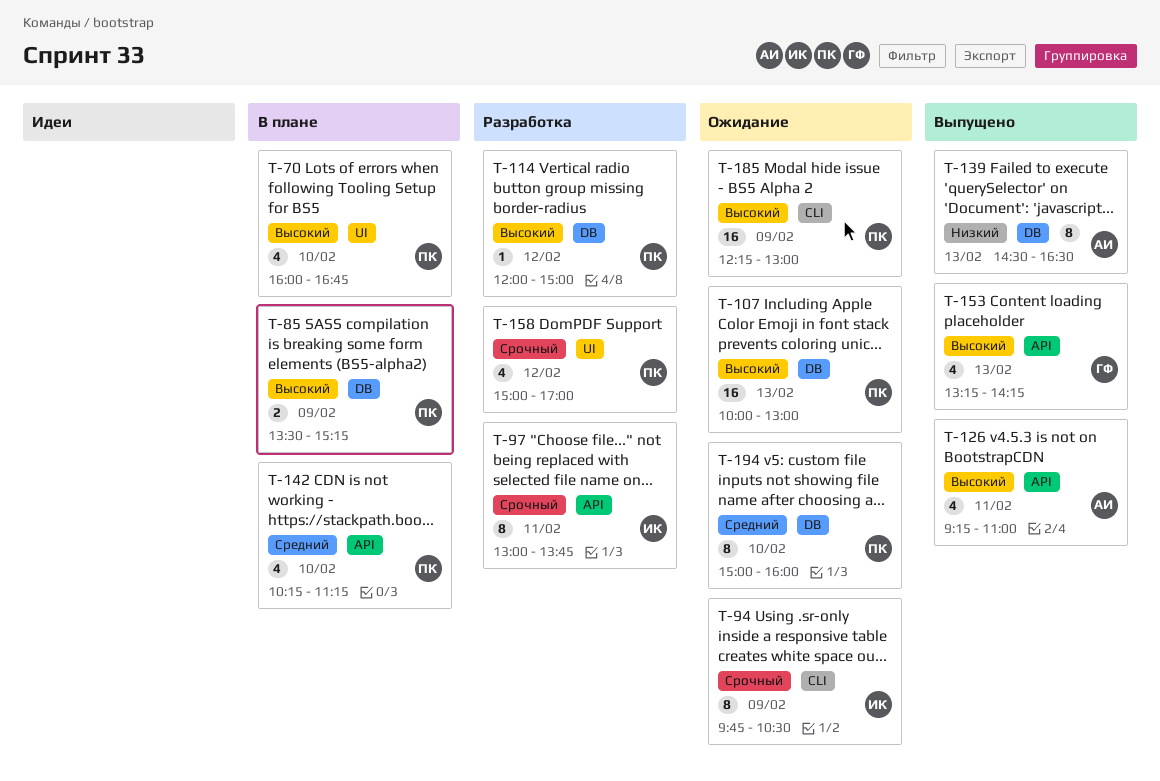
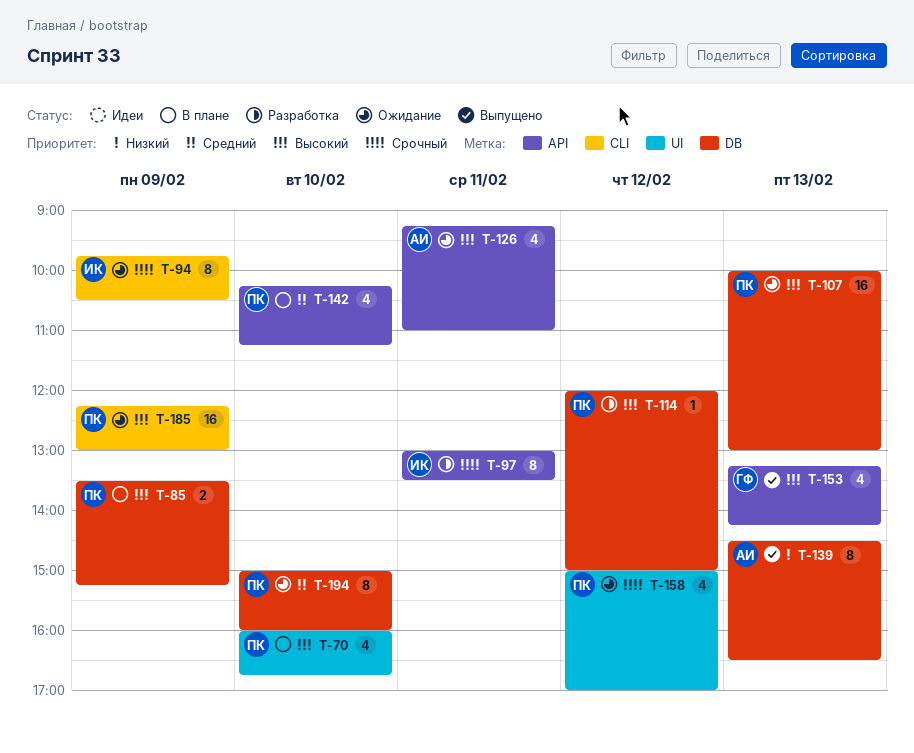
T-97, ends: 13:45 -> 13:30
T-126, status: Выпущено -> Ожидание
T-158, status: Разработка -> Ожидание

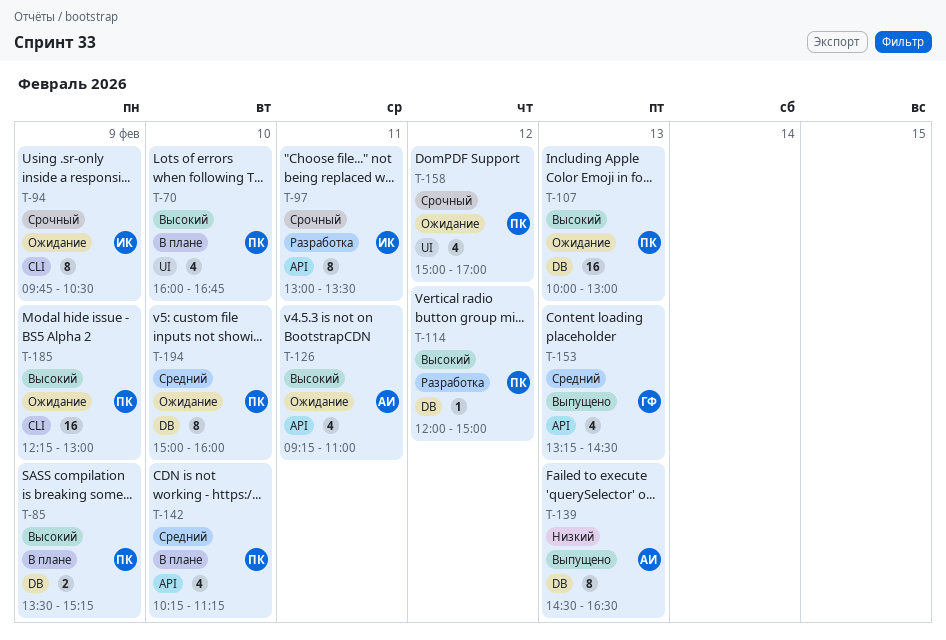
T-153, priority: Высокий -> Средний
T-153, ends: 14:15 -> 14:30

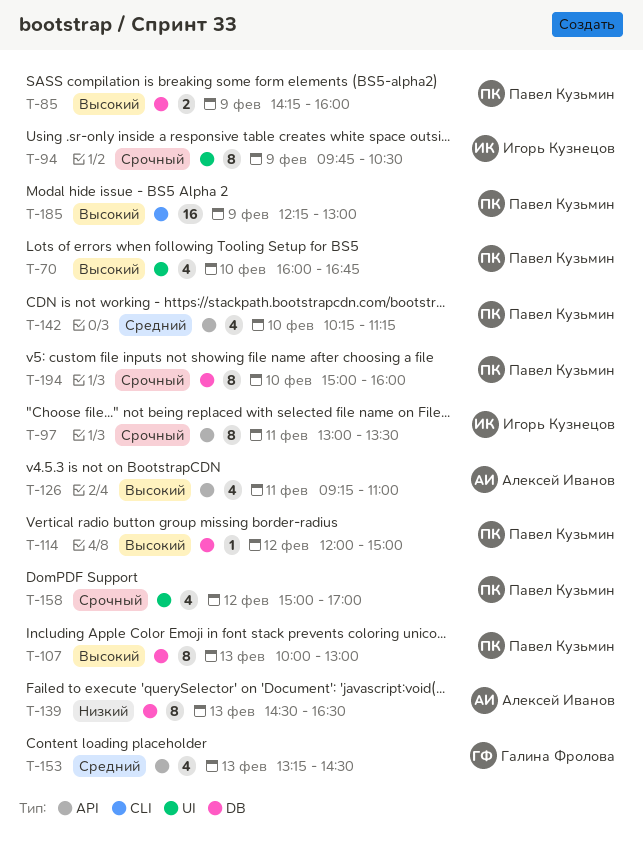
T-85, begins: 13:30 -> 14:15
T-85, ends: 15:15 -> 16:00
T-94, label: CLI -> UI
T-107, estimate: 16 -> 8
T-194, priority: Средний -> Срочный

